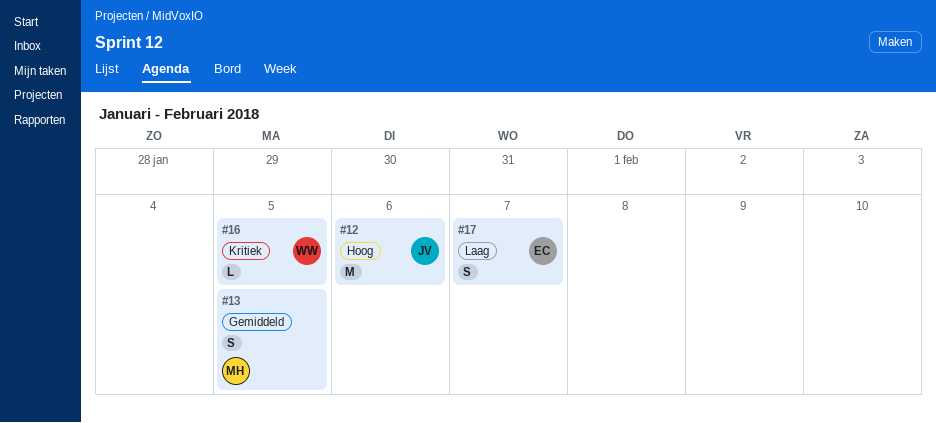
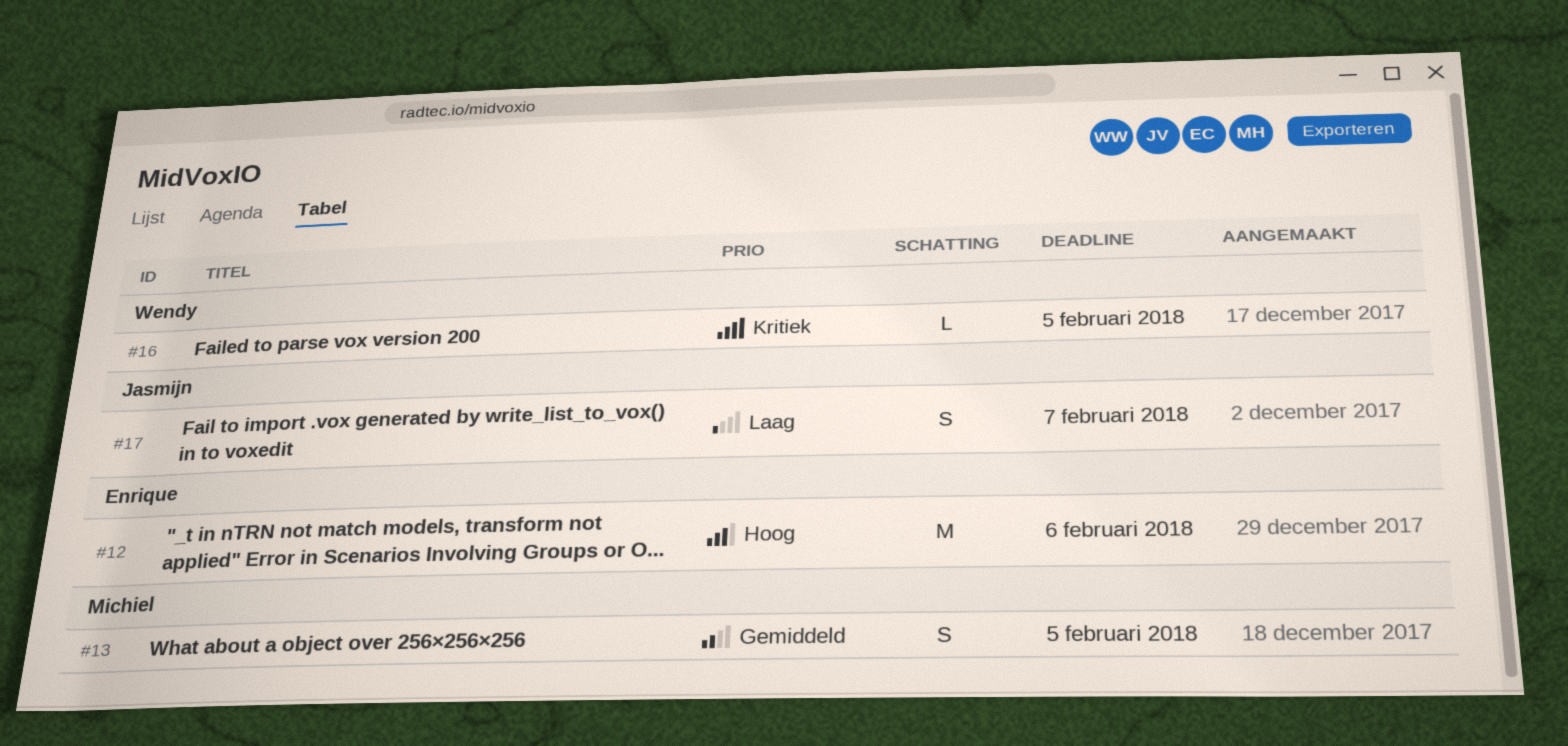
#12, owner: Jasmijn -> Enrique
#17, owner: Enrique -> Jasmijn

